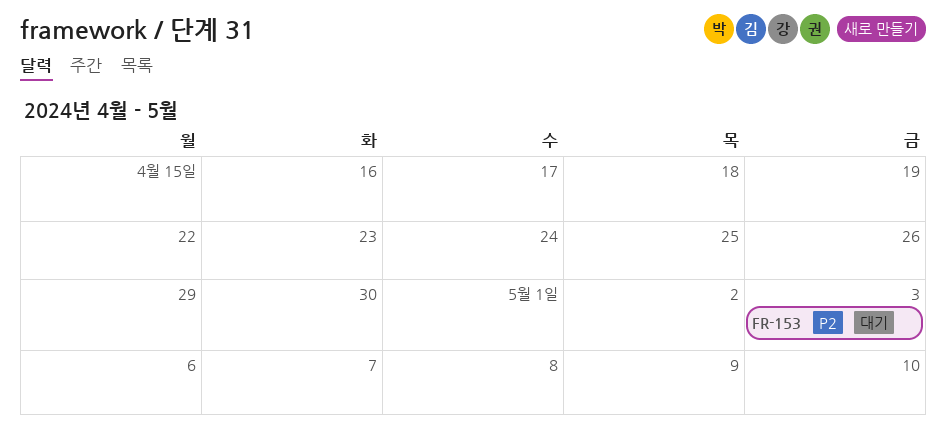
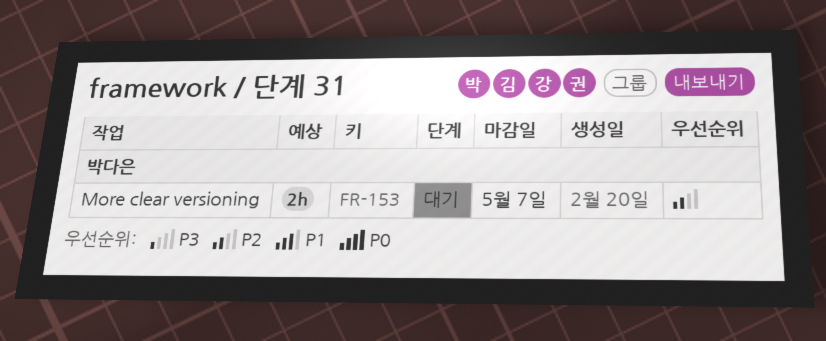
FR-153, due: May 3 -> May 7

